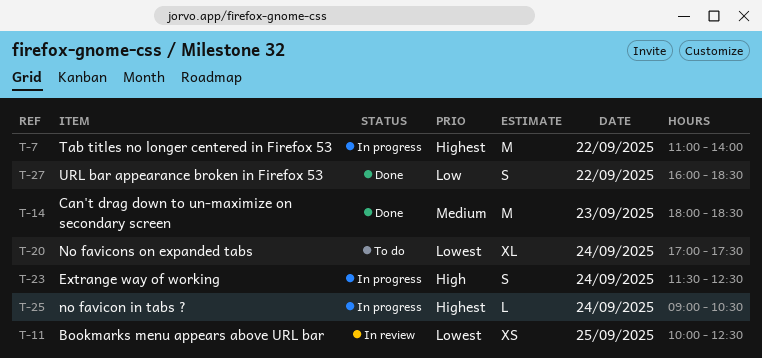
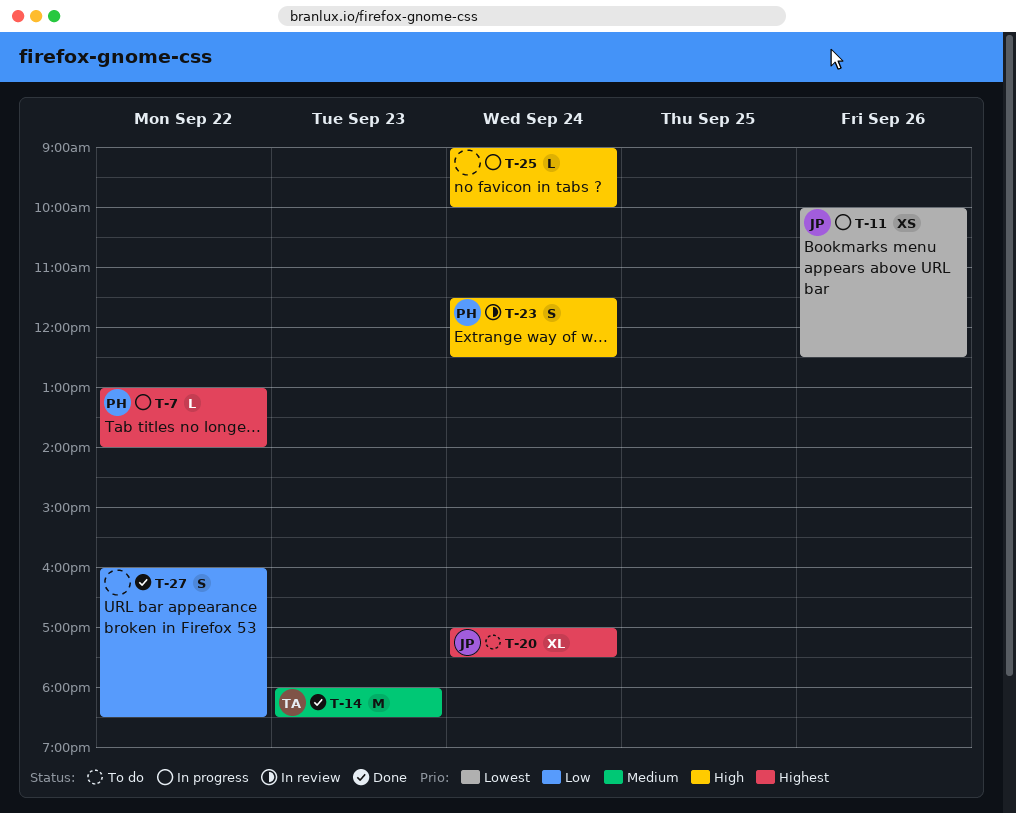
T-7, estimate: M -> L
T-7, begins: 11:00 -> 13:00
T-11, status: In review -> In progress
T-11, day: Sep 25 -> Sep 26
T-20, priority: Lowest -> Highest
T-23, status: In progress -> In review
T-25, priority: Highest -> High
T-25, ends: 10:30 -> 10:00

